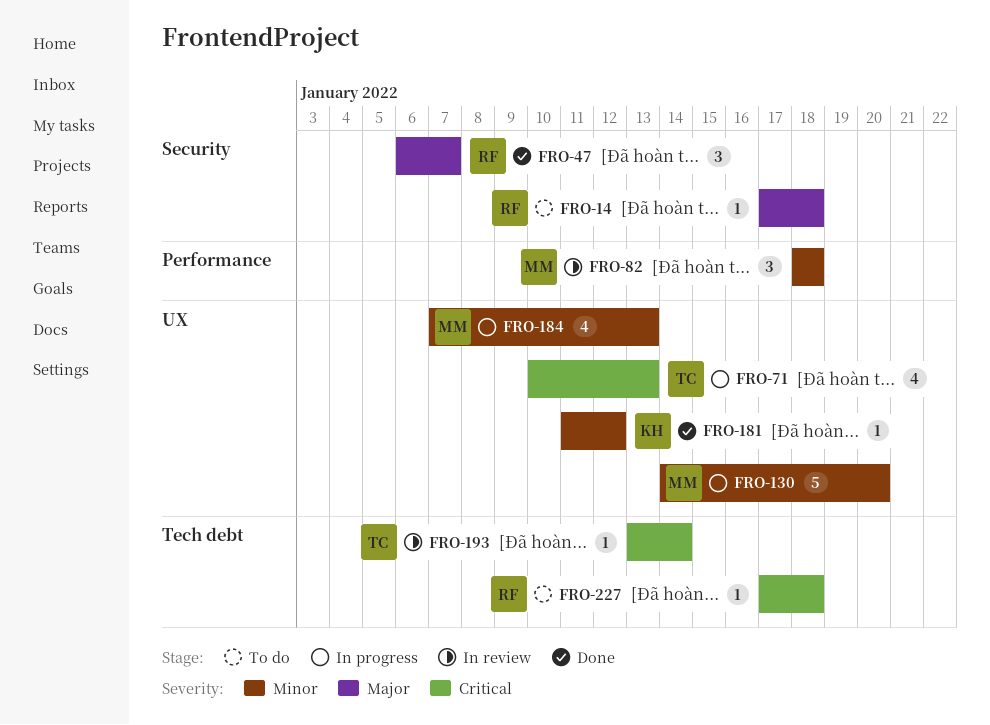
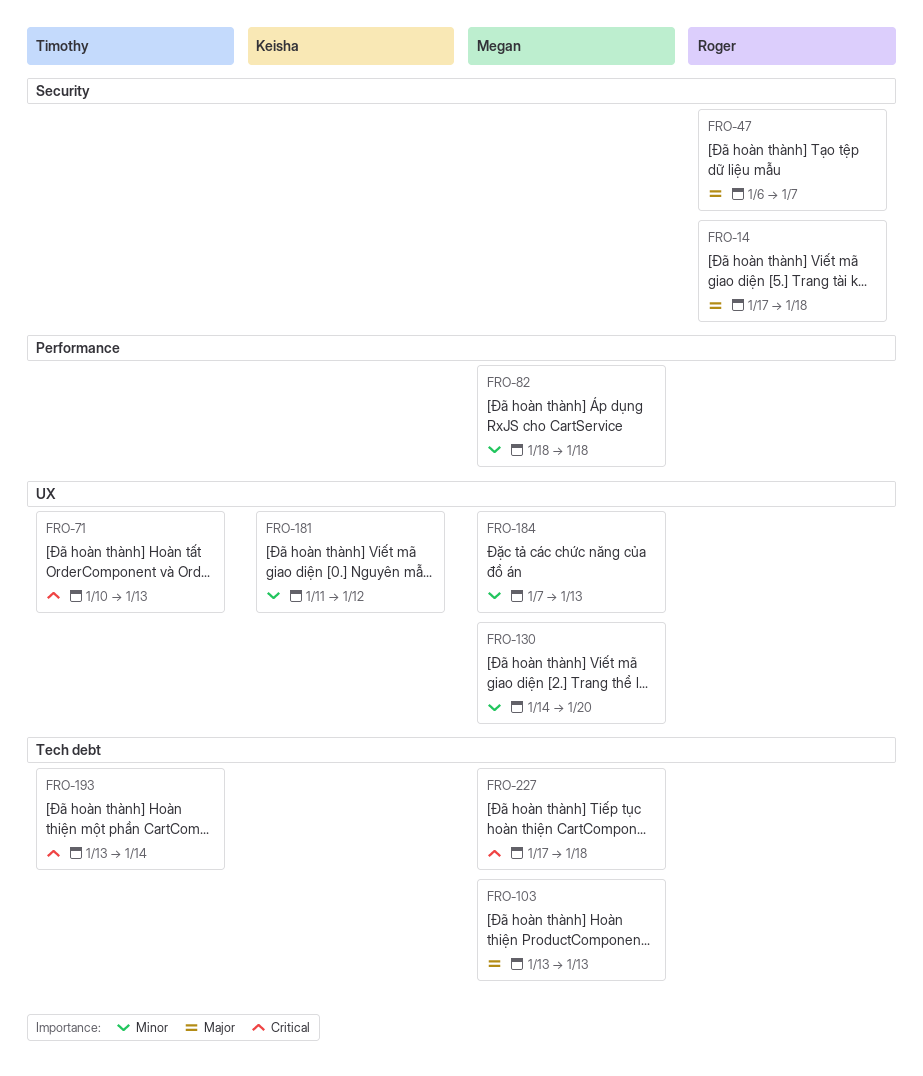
FRO-103: none -> present
FRO-227, owner: Roger -> Megan

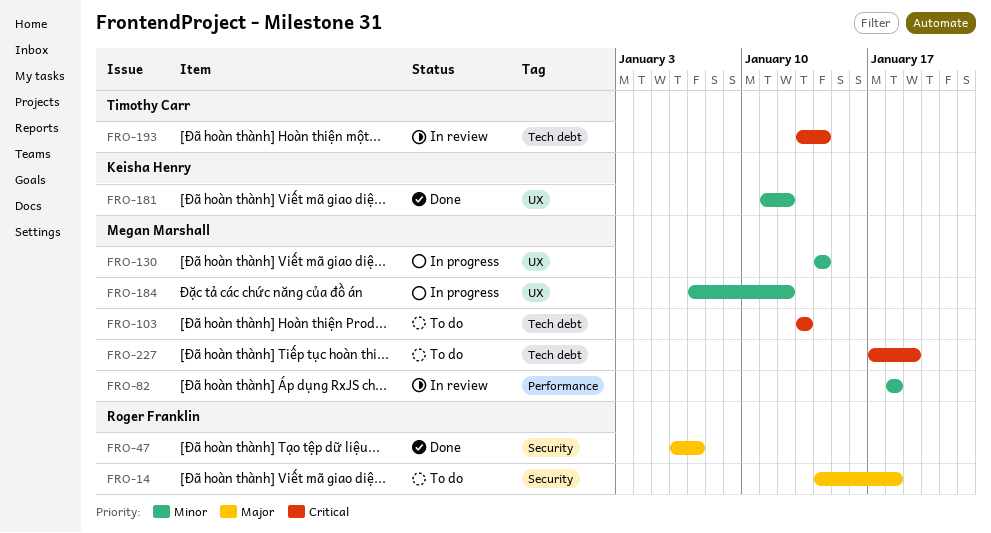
FRO-14, start: Jan 17 -> Jan 14
FRO-71: present -> none
FRO-103, priority: Major -> Critical
FRO-130, due: Jan 20 -> Jan 14
FRO-184, due: Jan 13 -> Jan 12
FRO-227, due: Jan 18 -> Jan 19

